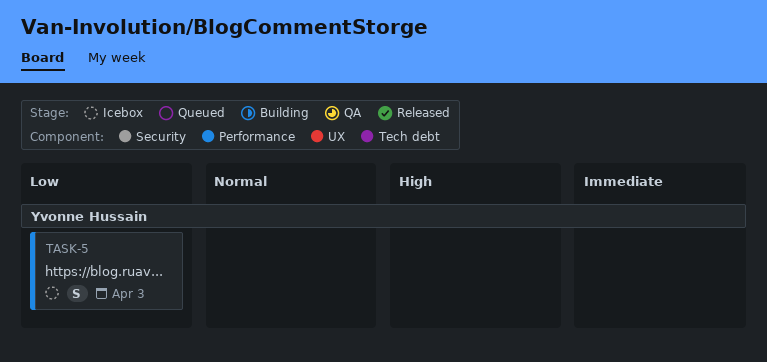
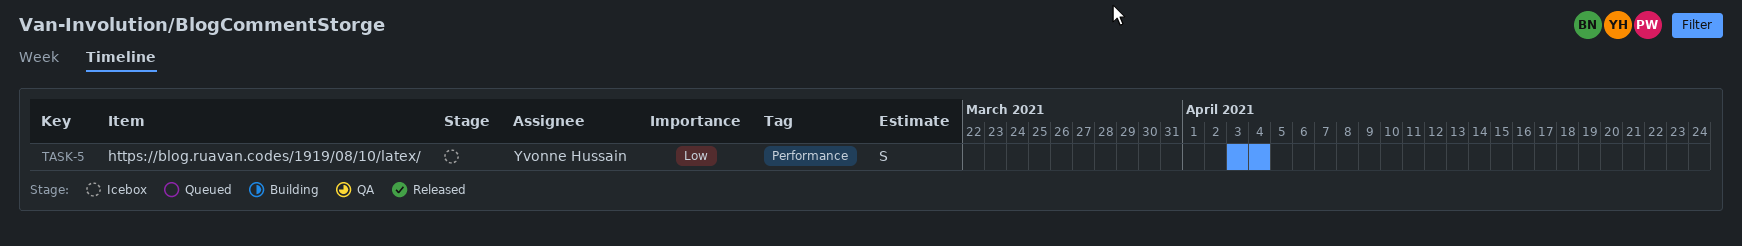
TASK-5, due: Apr 3 -> Apr 4

